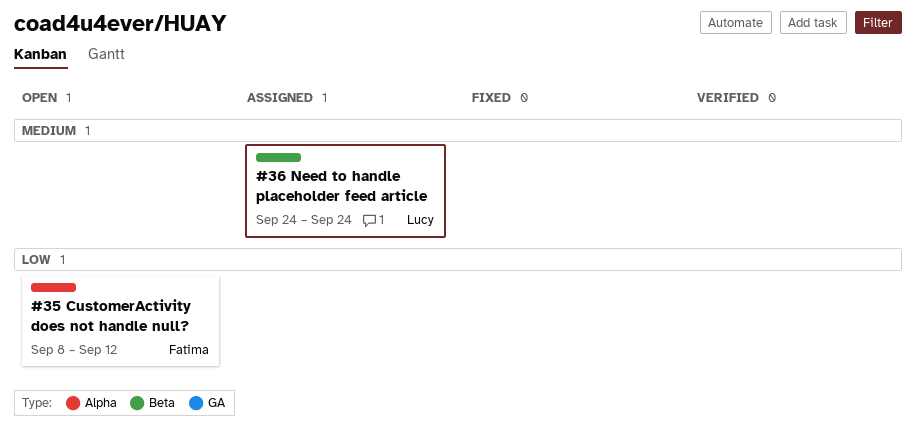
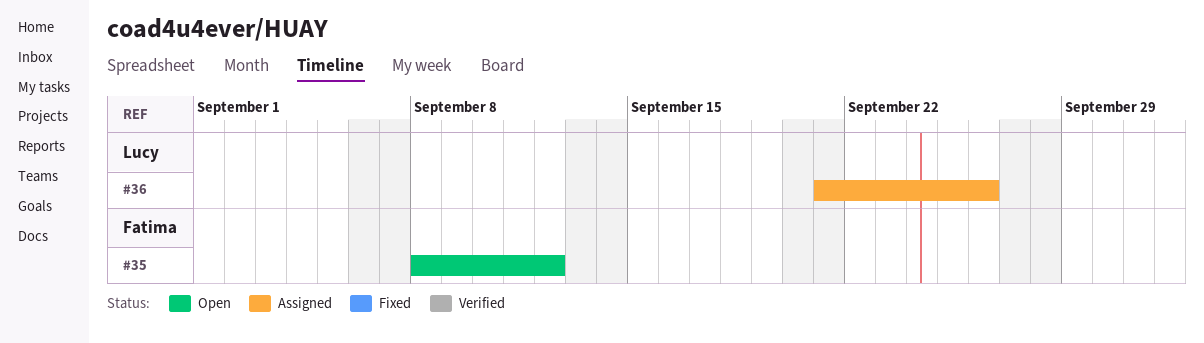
#36, start: Sep 24 -> Sep 21
#36, due: Sep 24 -> Sep 26

